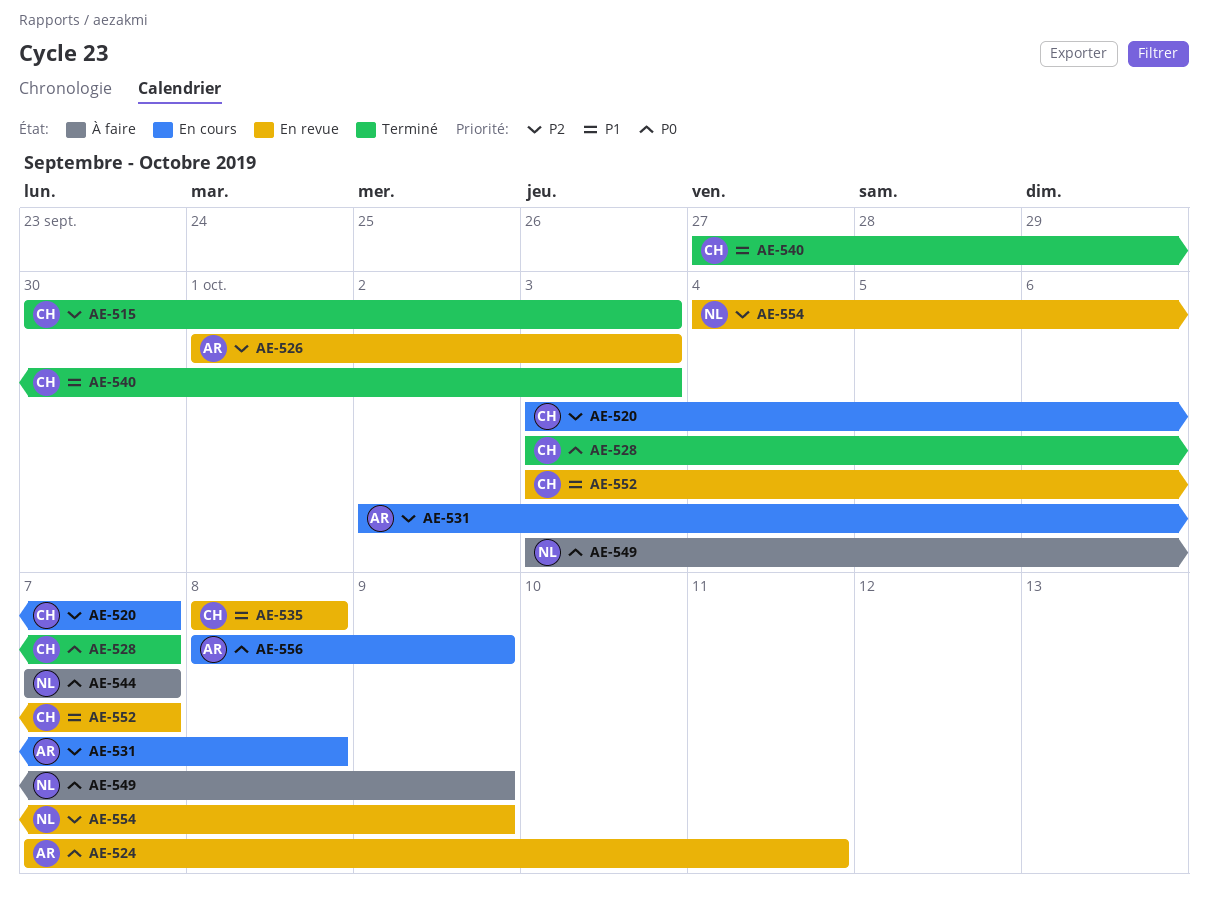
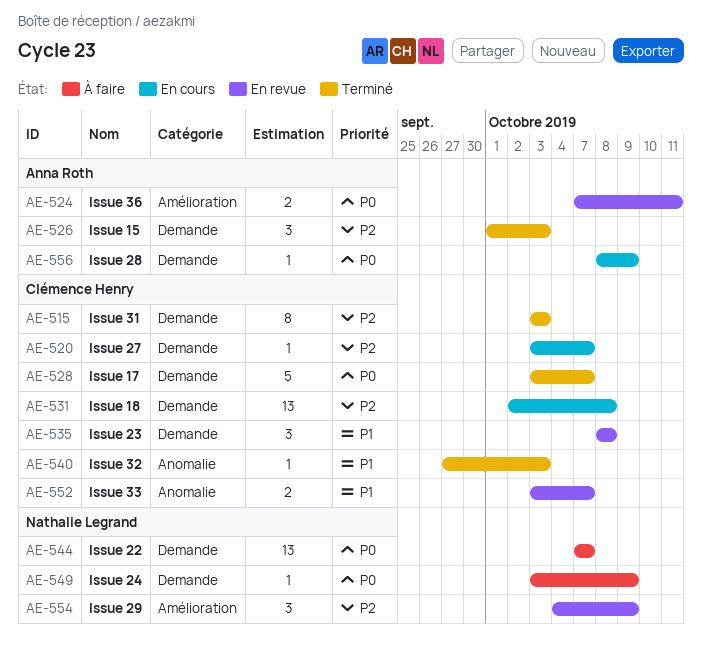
AE-515, start: Sep 30 -> Oct 3
AE-526, status: En revue -> Terminé
AE-531, owner: Anna Roth -> Clémence Henry

